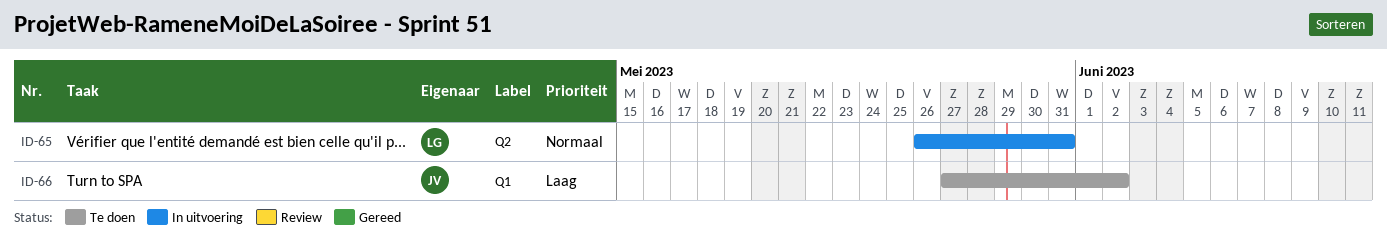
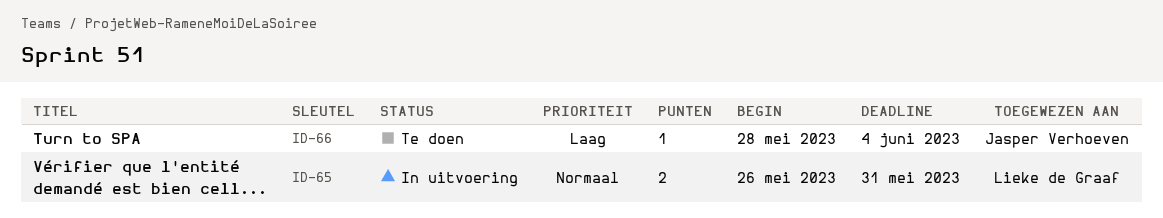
ID-66, start: May 27 -> May 28
ID-66, due: Jun 2 -> Jun 4

